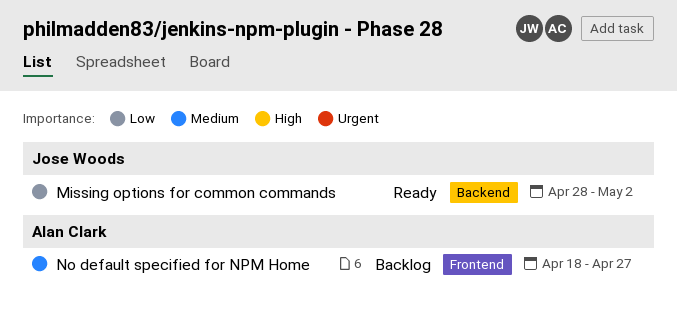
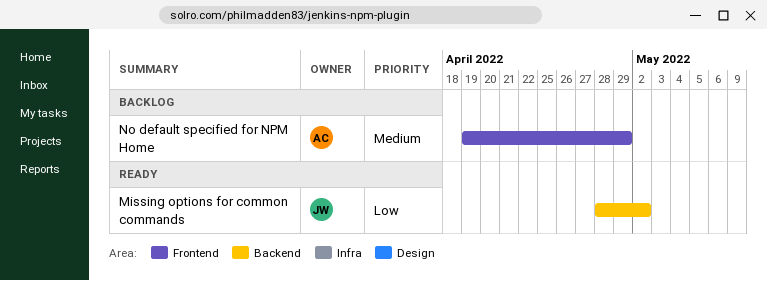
No default specified for NPM Home, start: Apr 18 -> Apr 19
No default specified for NPM Home, due: Apr 27 -> Apr 29

